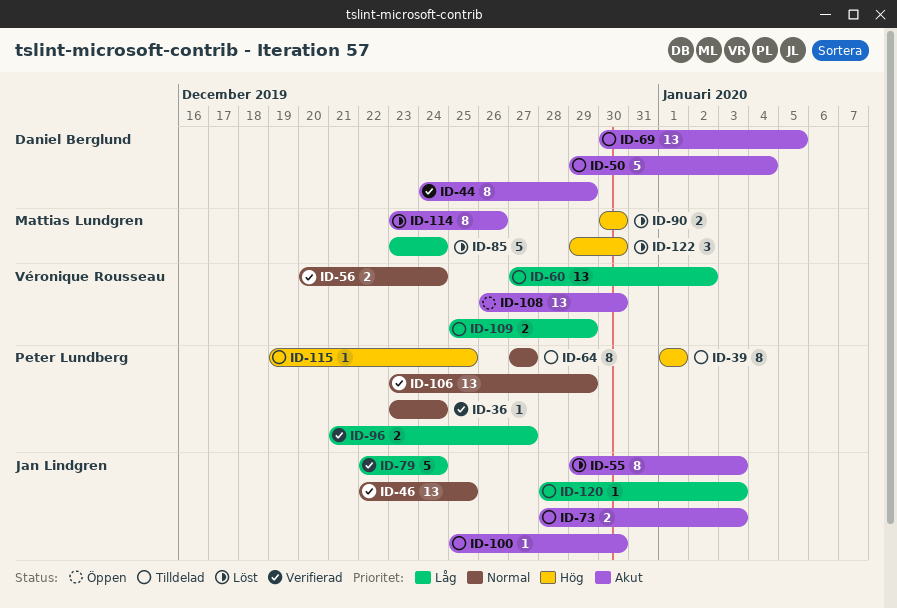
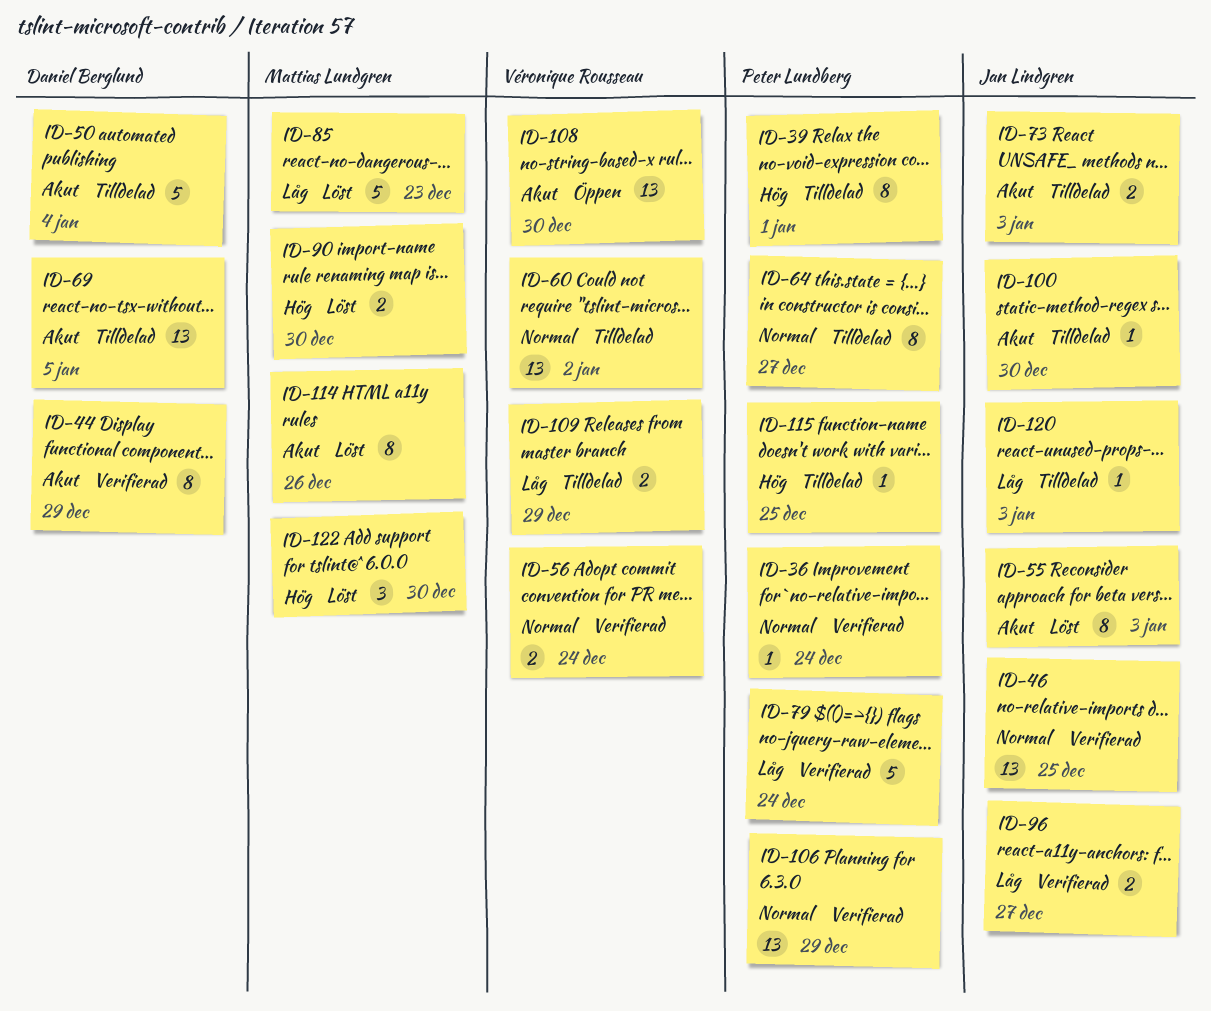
ID-60, priority: Låg -> Normal
ID-79, owner: Jan Lindgren -> Peter Lundberg
ID-85, due: Dec 24 -> Dec 23
ID-96, owner: Peter Lundberg -> Jan Lindgren

